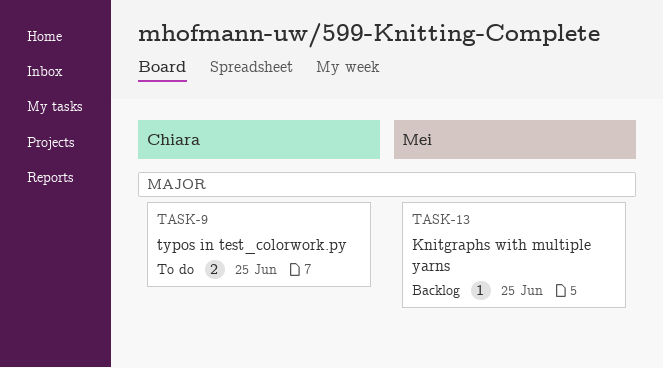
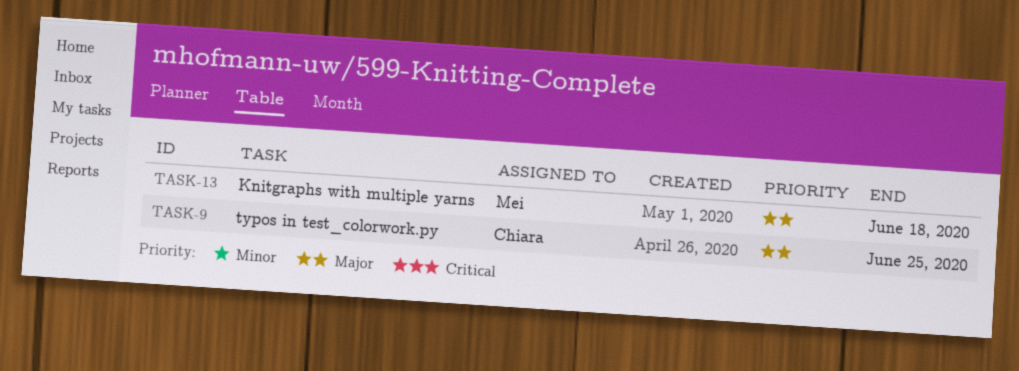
TASK-13, due: Jun 25 -> Jun 18

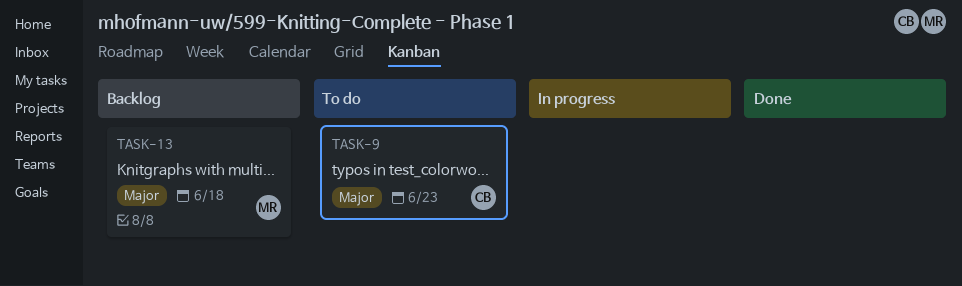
TASK-9, due: Jun 25 -> Jun 23

